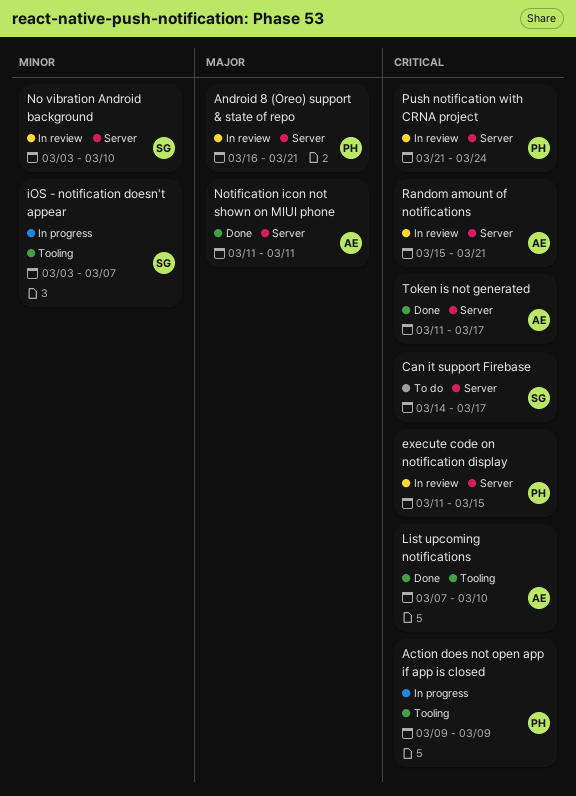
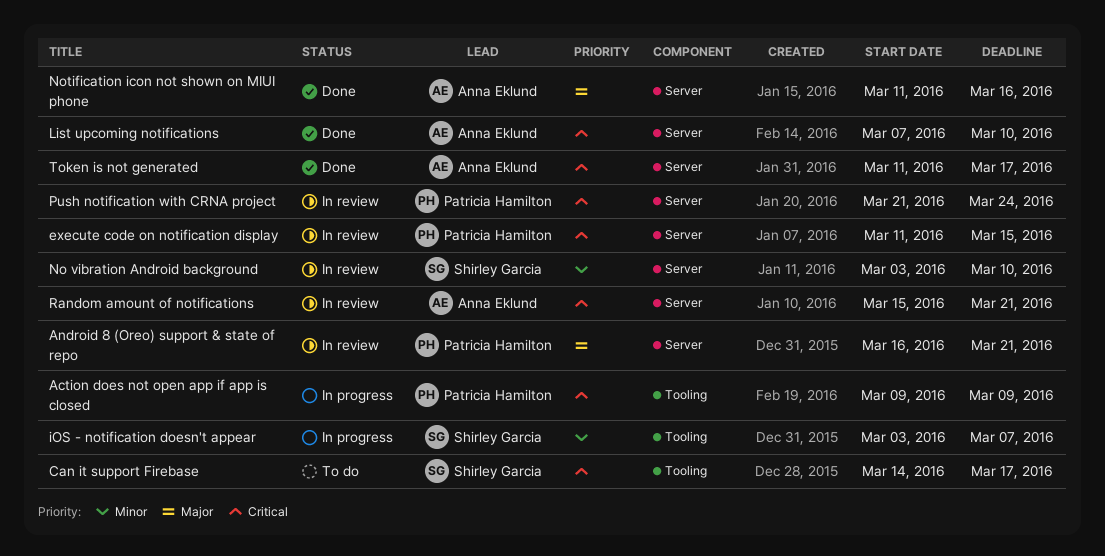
Can it support Firebase, label: Server -> Tooling
List upcoming notifications, label: Tooling -> Server
Notification icon not shown on MIUI phone, due: Mar 11 -> Mar 16

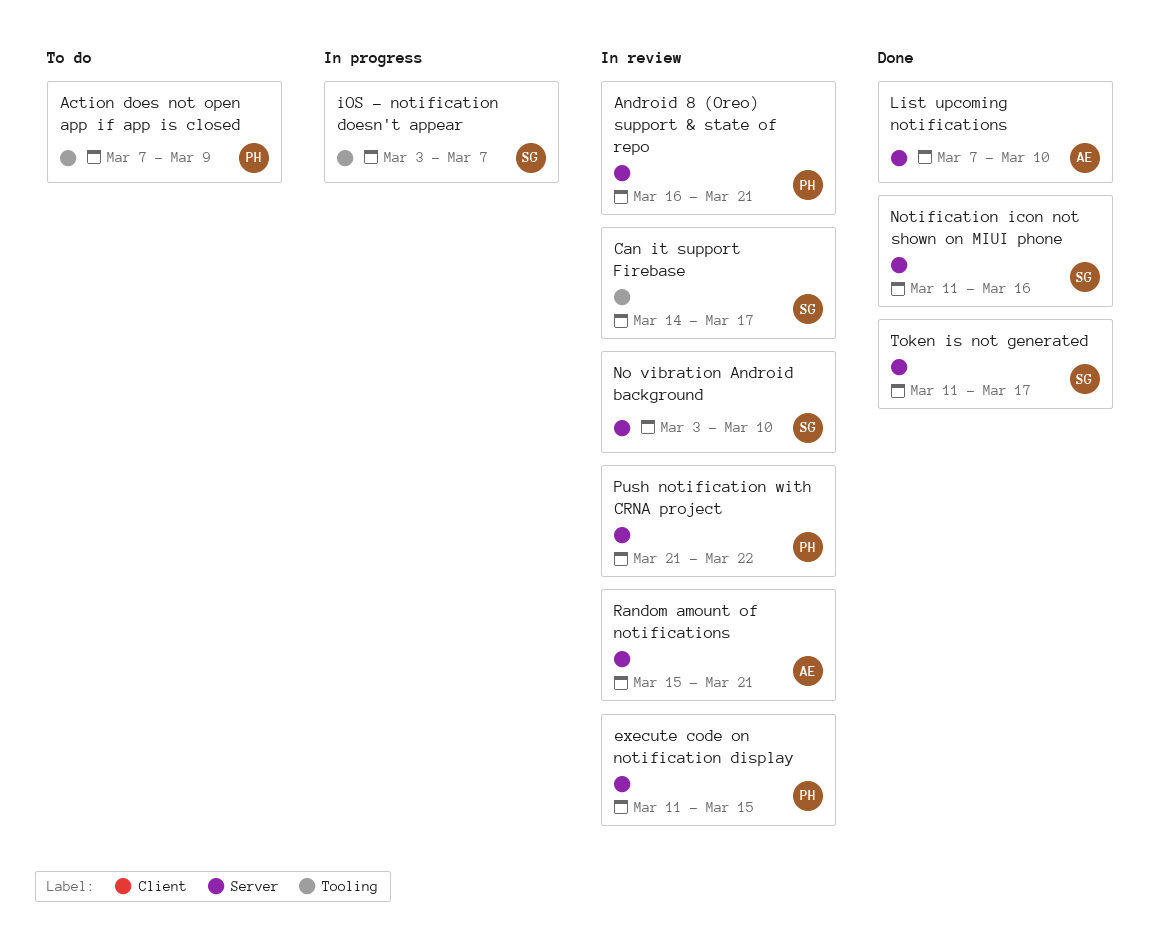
Action does not open app if app is closed, status: In progress -> To do
Action does not open app if app is closed, start: Mar 9 -> Mar 7
Can it support Firebase, status: To do -> In review
Notification icon not shown on MIUI phone, owner: Anna Eklund -> Shirley Garcia
Push notification with CRNA project, due: Mar 24 -> Mar 22
Token is not generated, owner: Anna Eklund -> Shirley Garcia

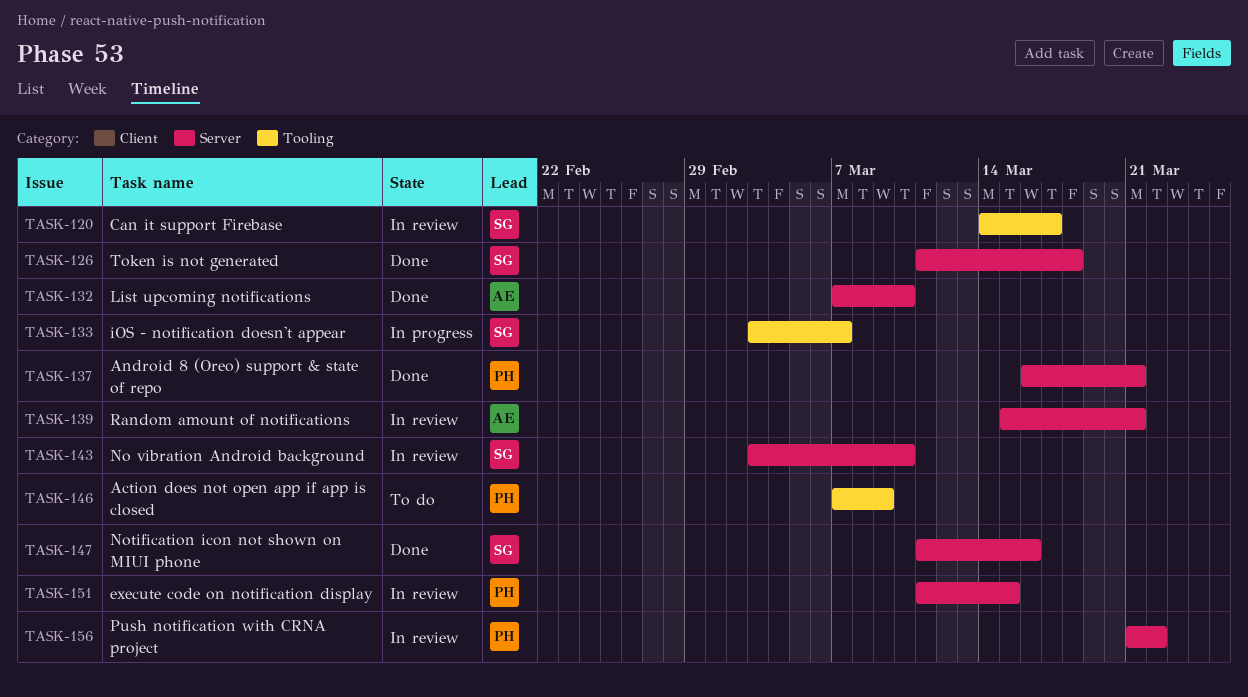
Android 8 (Oreo) support & state of repo, status: In review -> Done
Token is not generated, due: Mar 17 -> Mar 18

